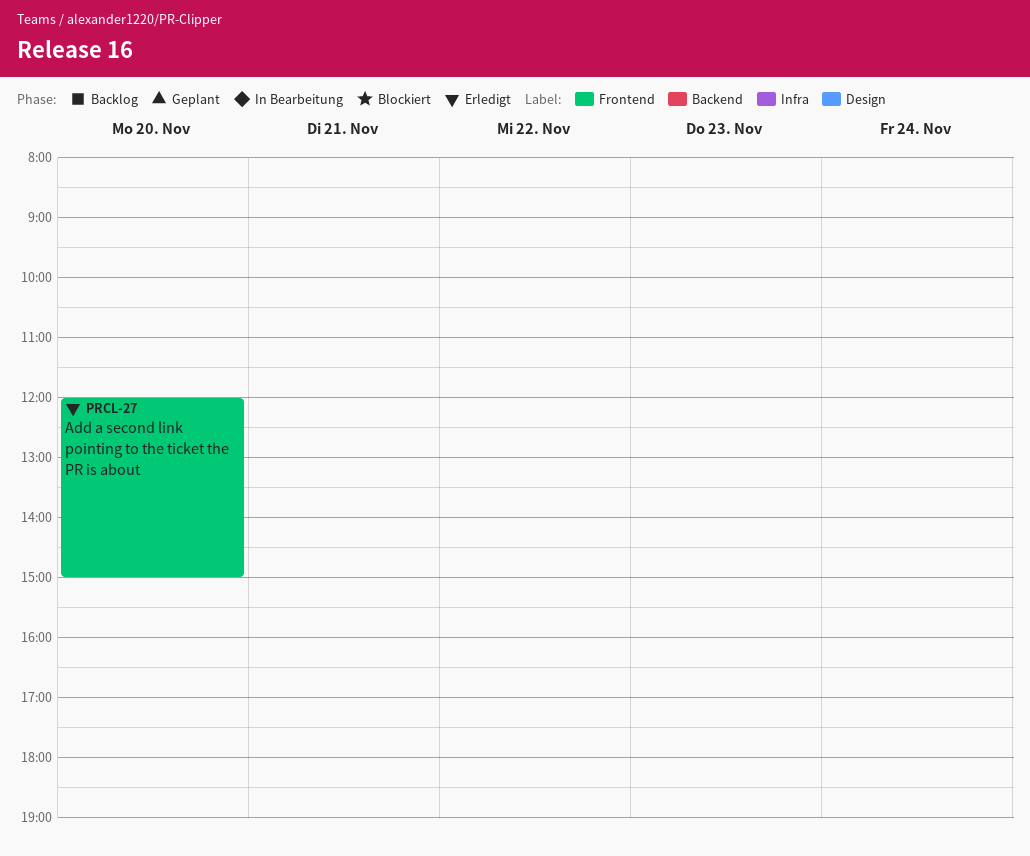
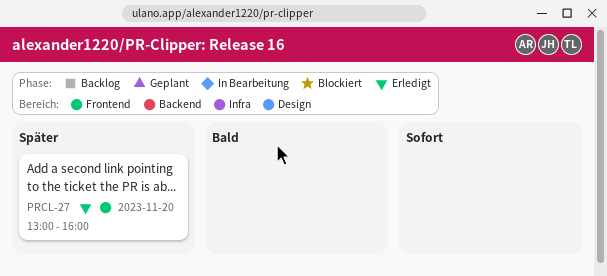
PRCL-27, begins: 12:00 -> 13:00
PRCL-27, ends: 15:00 -> 16:00

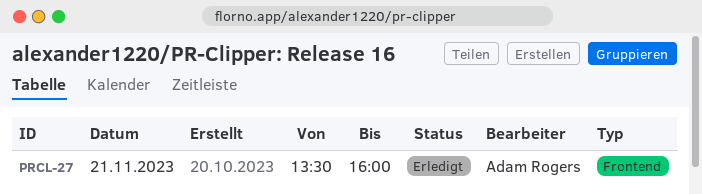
PRCL-27, day: Nov 20 -> Nov 21
PRCL-27, begins: 13:00 -> 13:30

